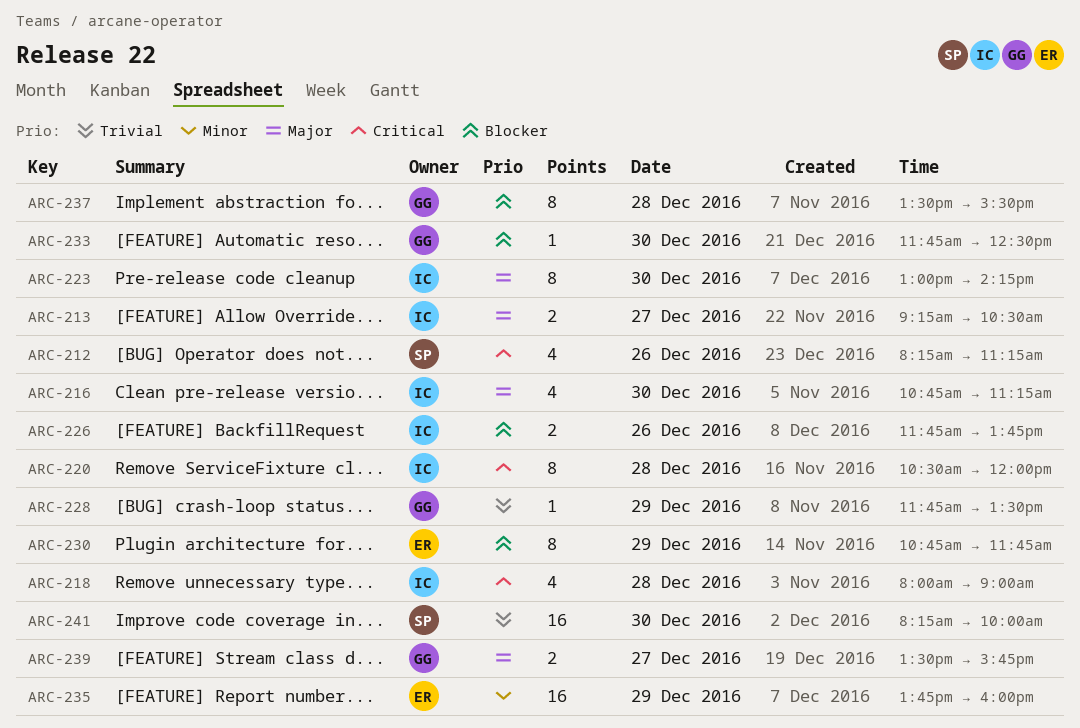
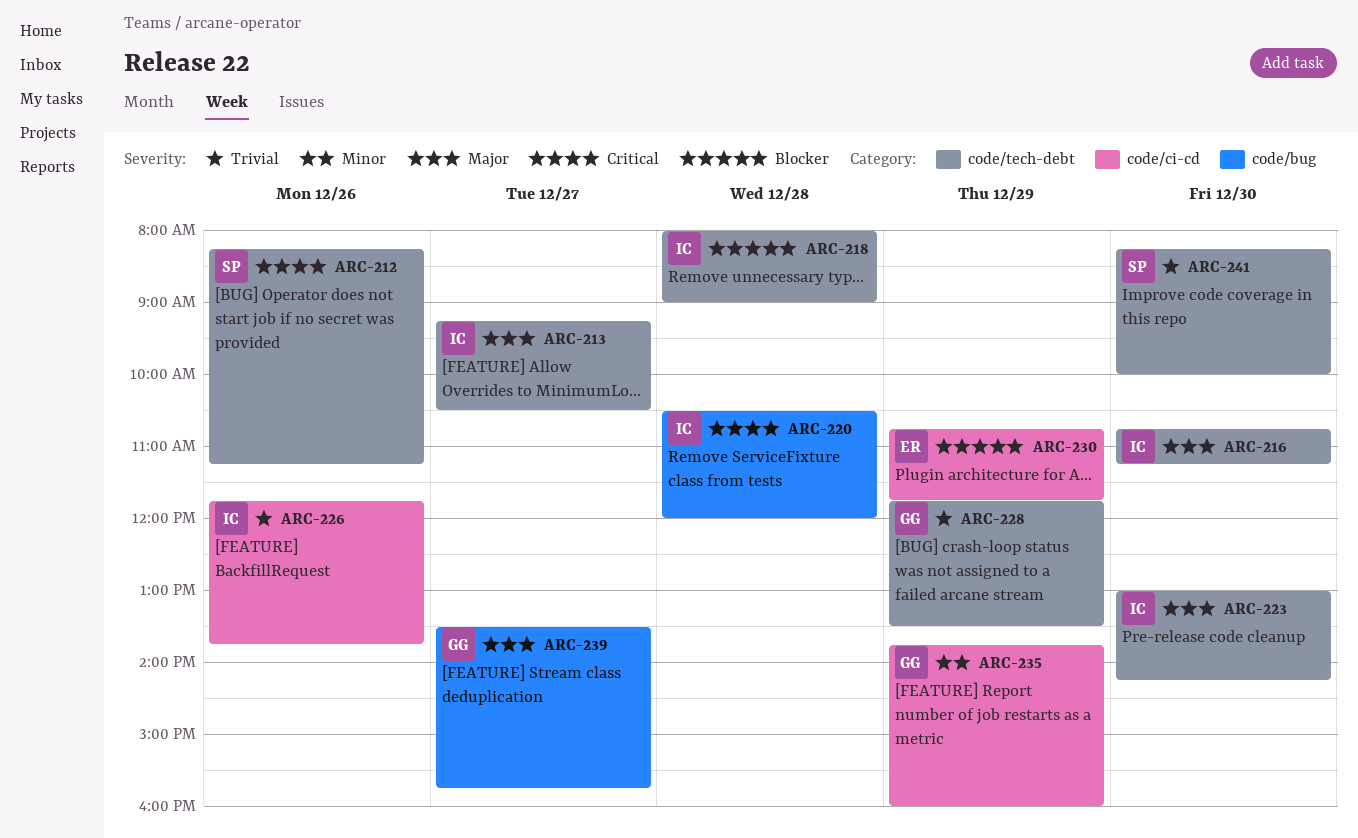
ARC-218, priority: Critical -> Blocker
ARC-226, priority: Blocker -> Trivial
ARC-233: present -> none
ARC-235, owner: ER -> GG
ARC-237: present -> none

